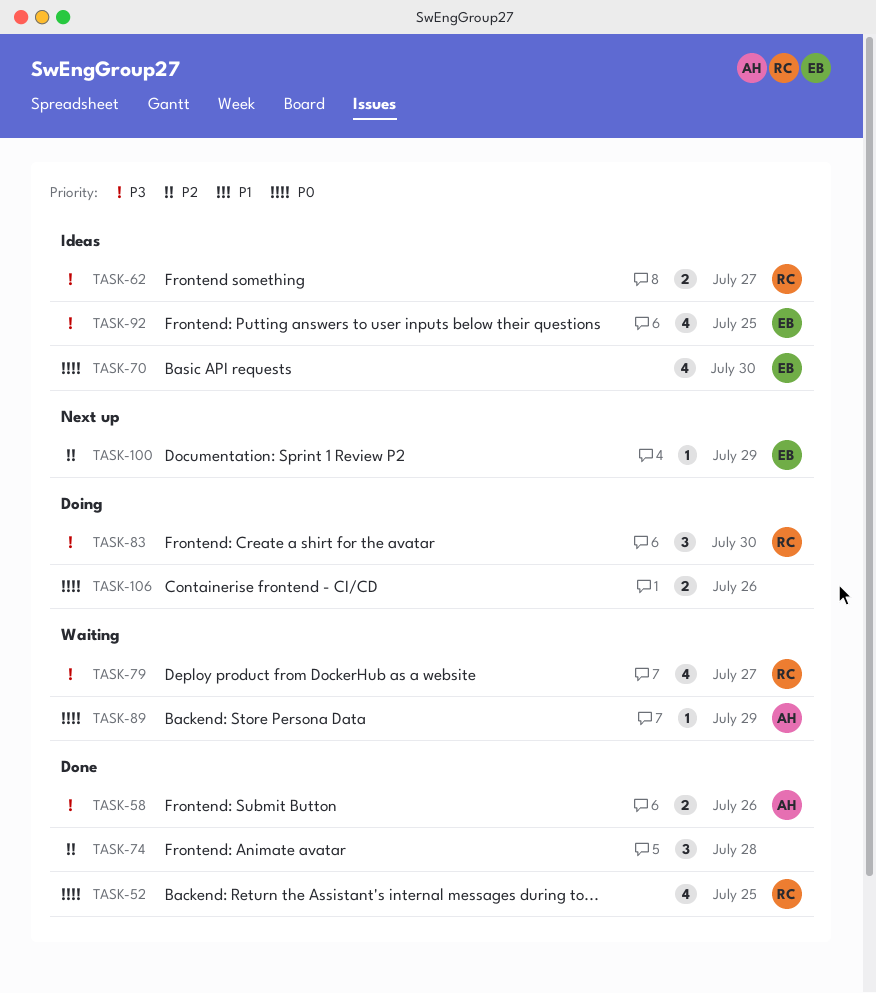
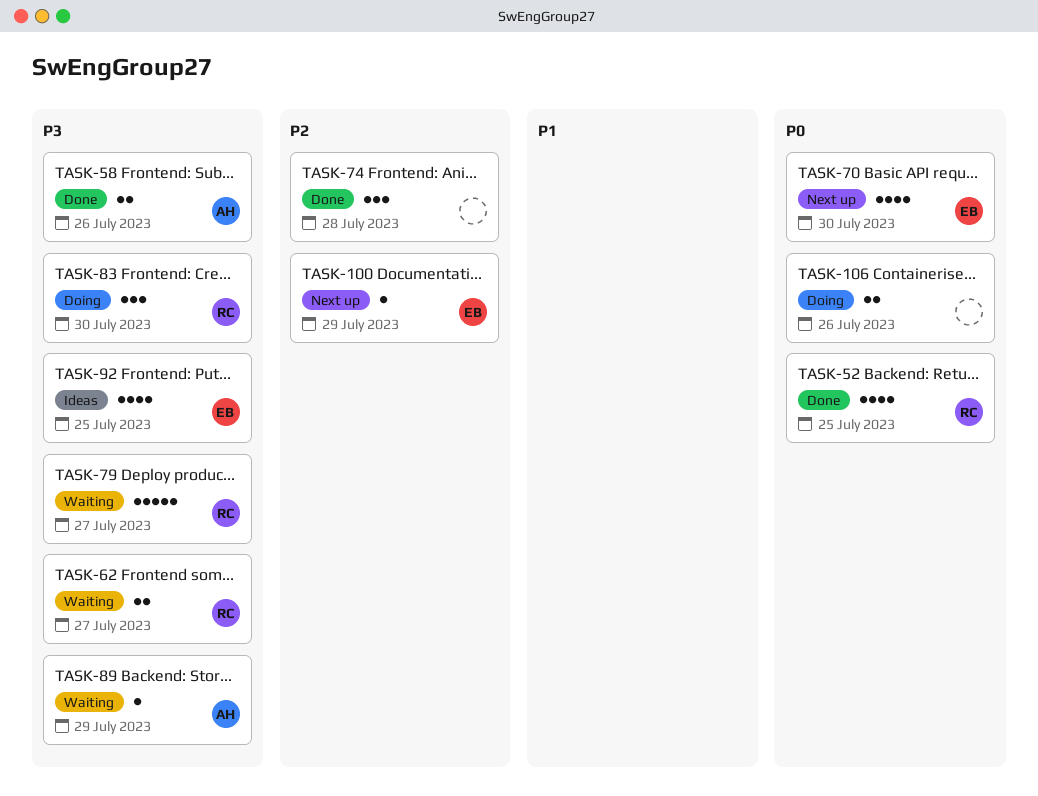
TASK-62, status: Ideas -> Waiting
TASK-70, status: Ideas -> Next up
TASK-79, estimate: 4 -> 5
TASK-89, priority: P0 -> P3

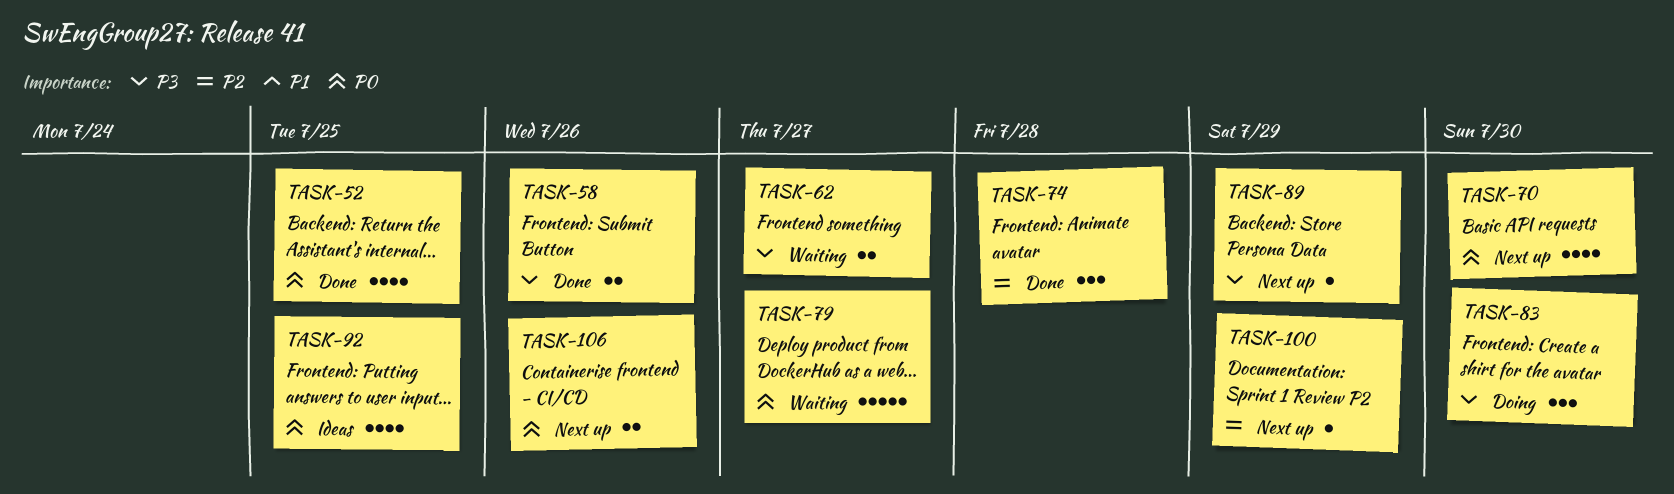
TASK-79, priority: P3 -> P0
TASK-89, status: Waiting -> Next up
TASK-92, priority: P3 -> P0
TASK-106, status: Doing -> Next up

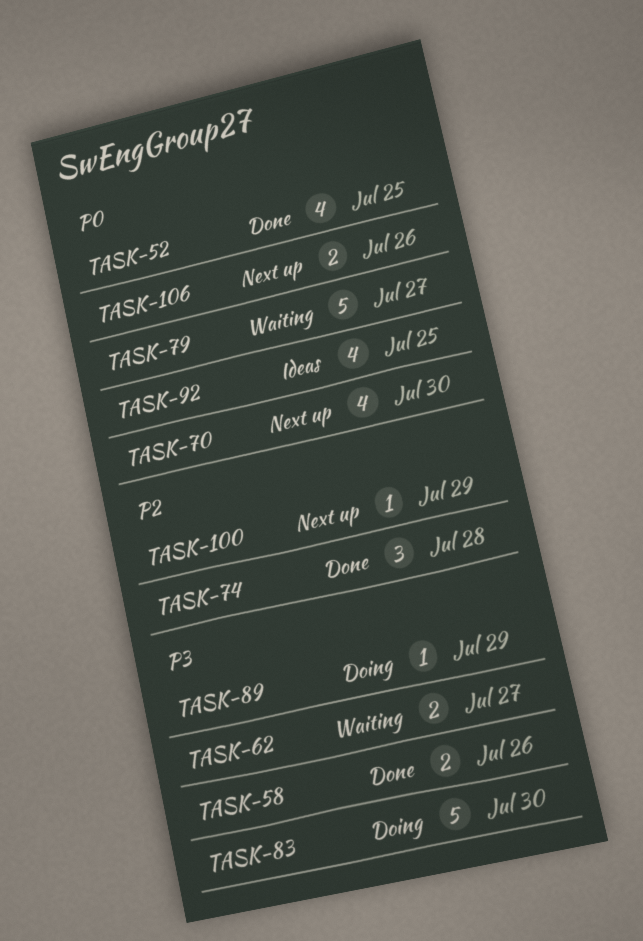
TASK-83, estimate: 3 -> 5
TASK-89, status: Next up -> Doing

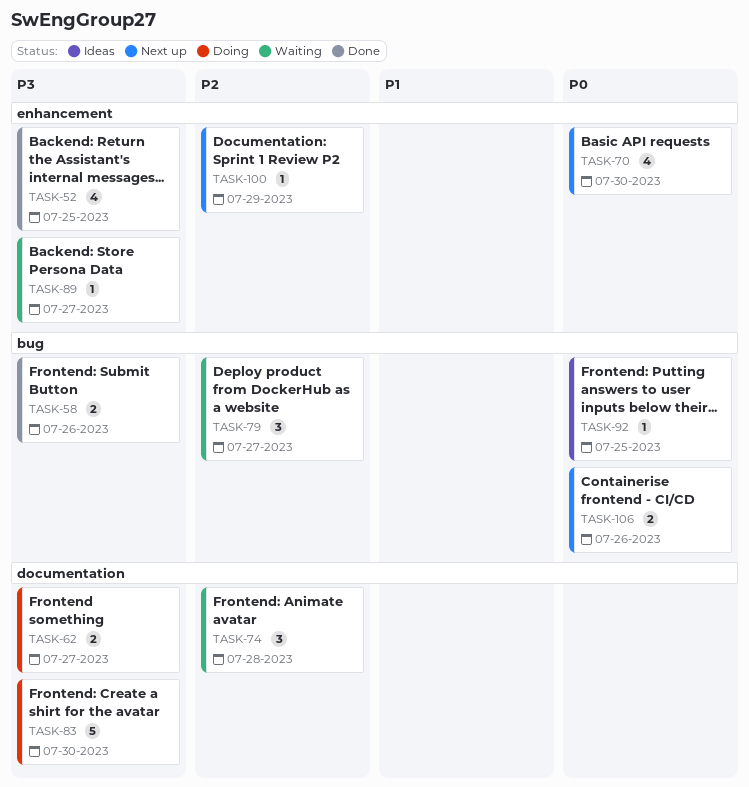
TASK-52, priority: P0 -> P3
TASK-62, status: Waiting -> Doing
TASK-74, status: Done -> Waiting
TASK-79, priority: P0 -> P2
TASK-79, estimate: 5 -> 3
TASK-89, status: Doing -> Waiting
TASK-89, due: Jul 29 -> Jul 27
TASK-92, estimate: 4 -> 1

